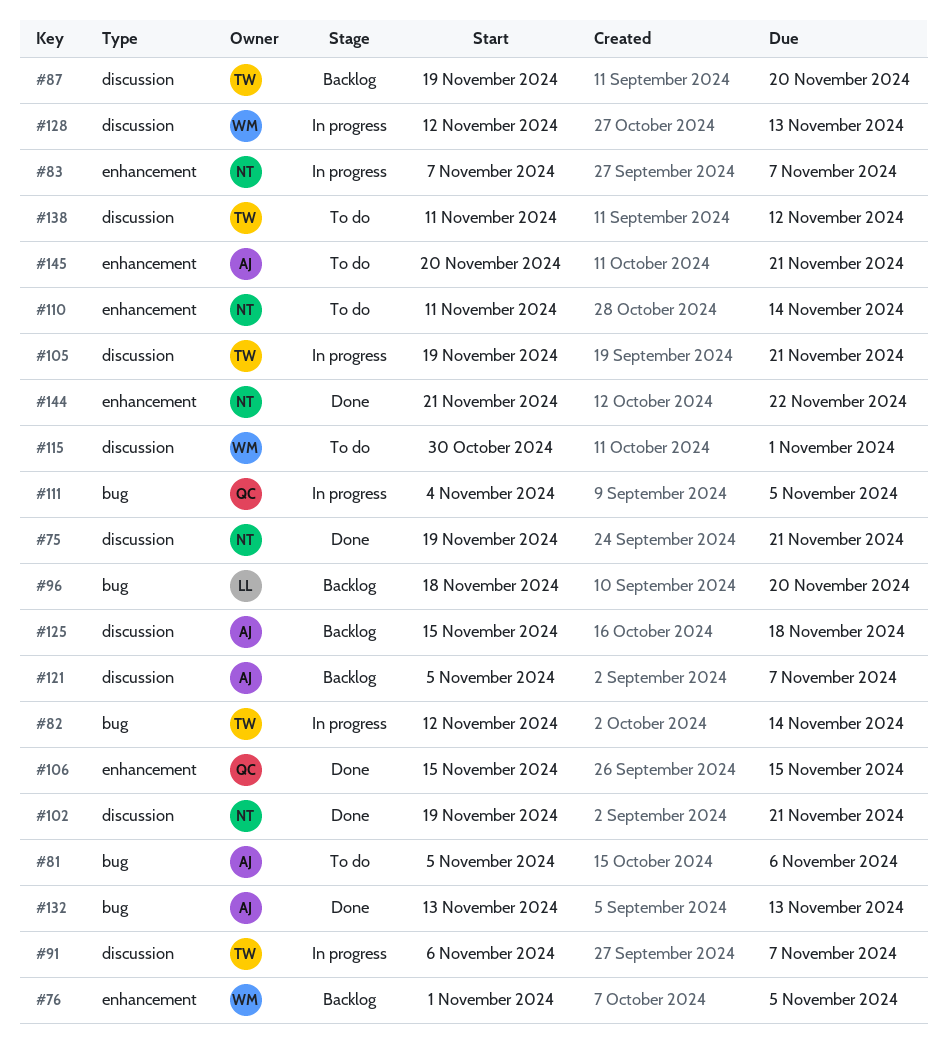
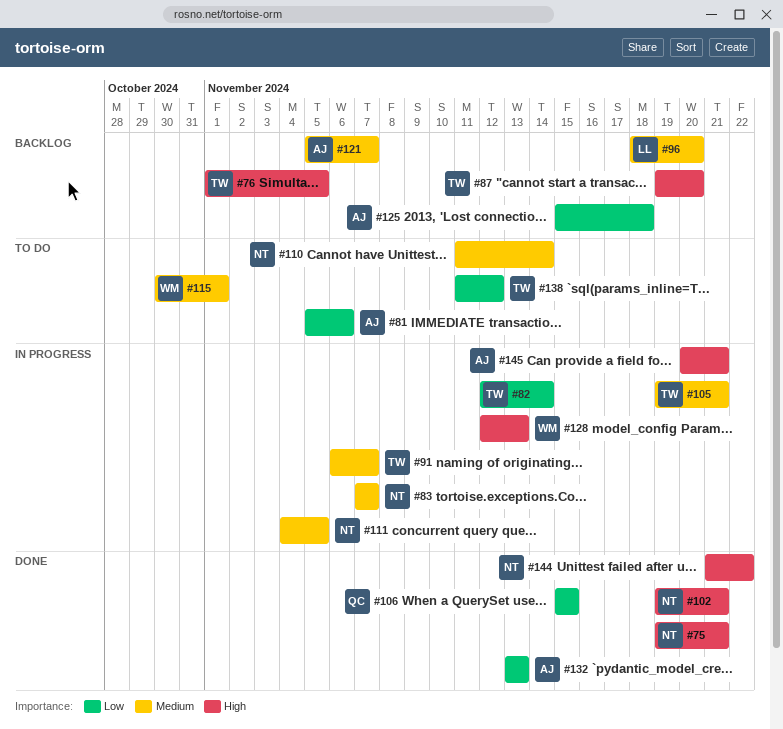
#76, owner: WM -> TW
#111, owner: QC -> NT
#145, status: To do -> In progress

